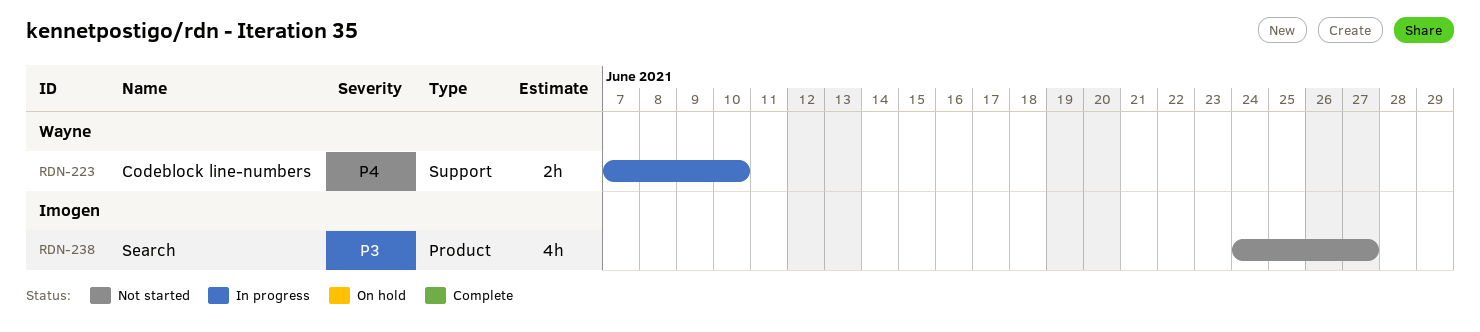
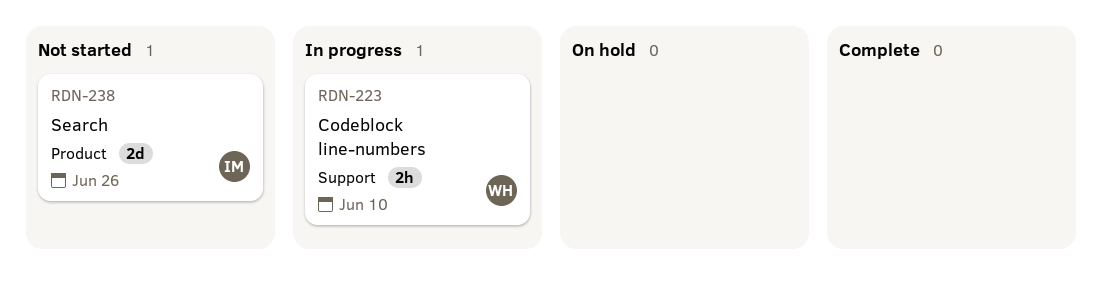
RDN-238, estimate: 4h -> 2d
RDN-238, due: Jun 27 -> Jun 26

